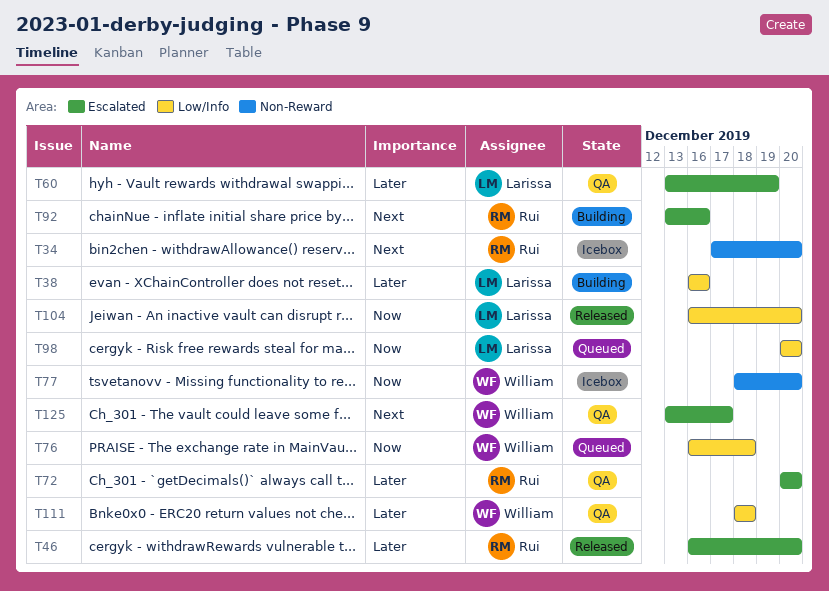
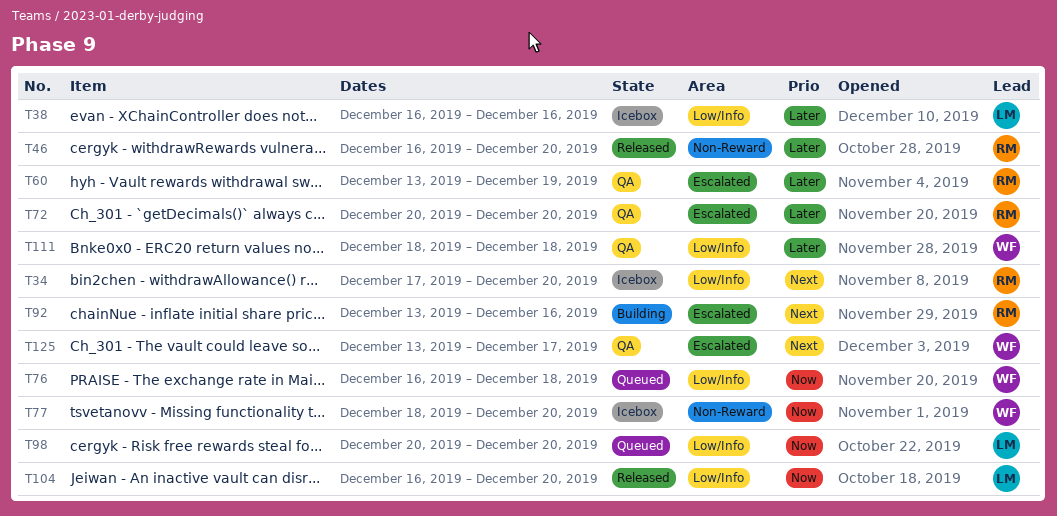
T34, label: Non-Reward -> Low/Info
T38, status: Building -> Icebox
T46, label: Escalated -> Non-Reward
T60, owner: Larissa -> Rui

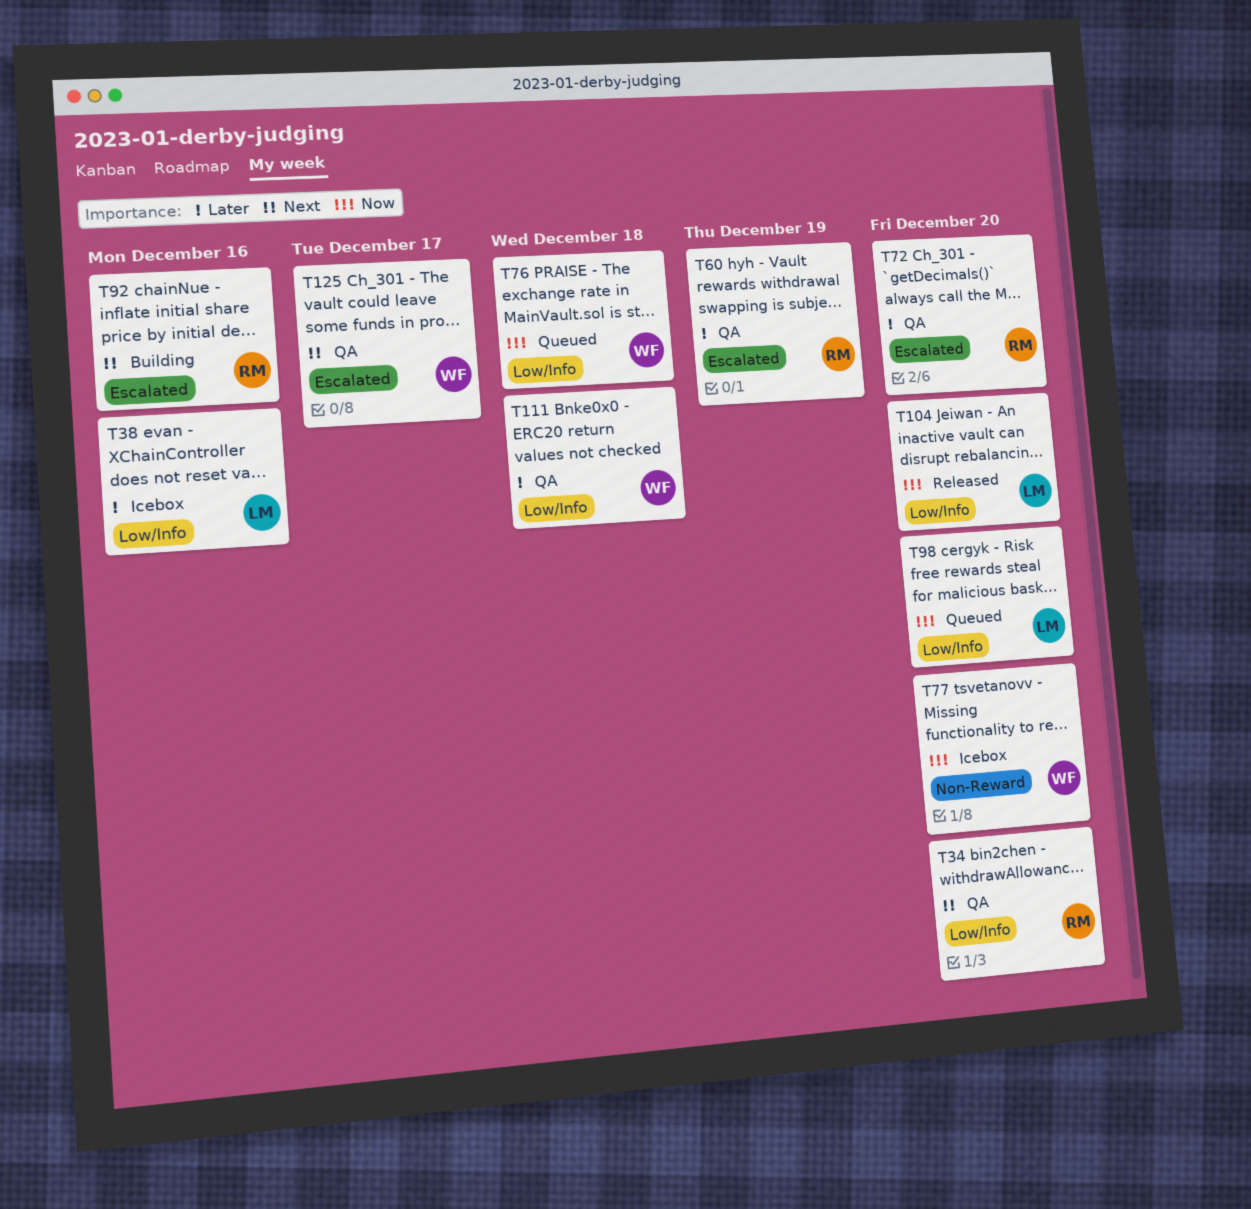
T34, status: Icebox -> QA
T46: present -> none

